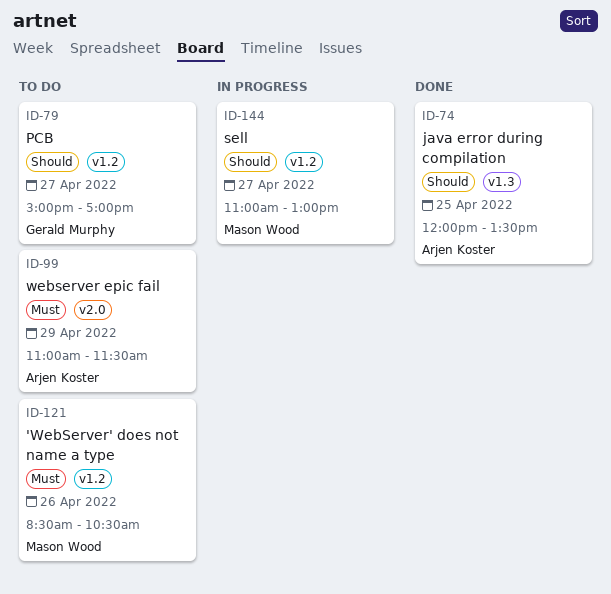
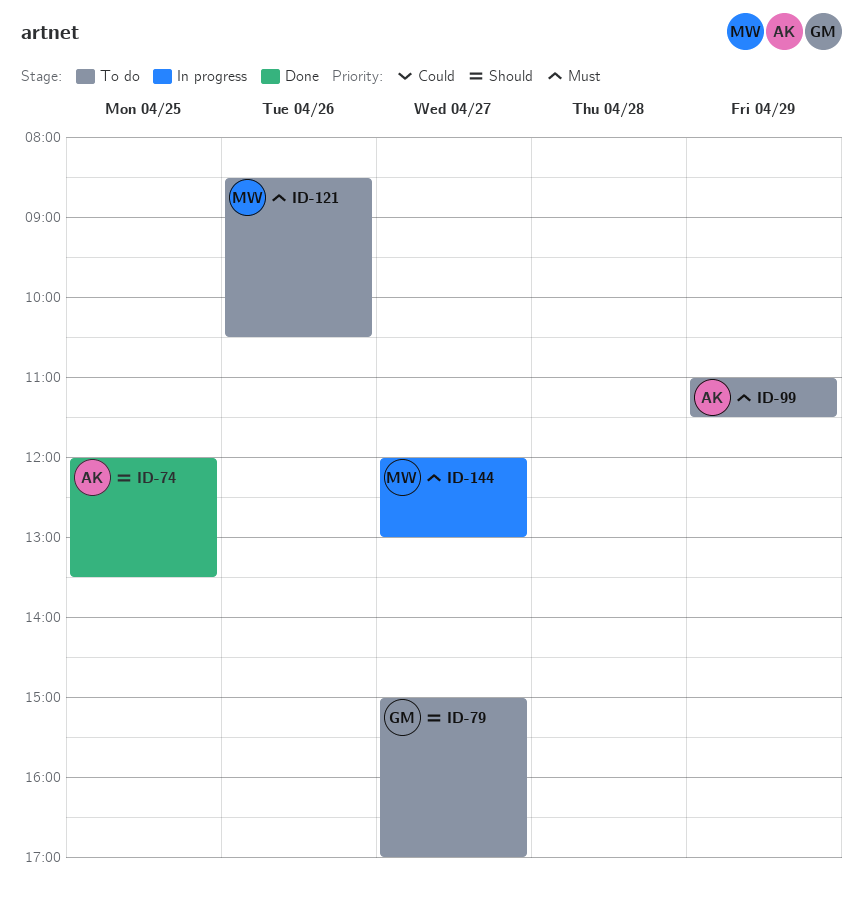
ID-144, priority: Should -> Must
ID-144, begins: 11:00 -> 12:00

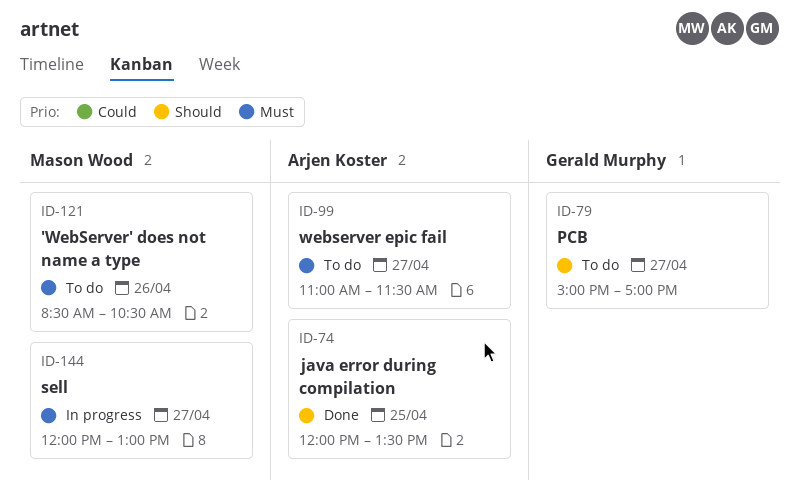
ID-99, day: Apr 29 -> Apr 27

